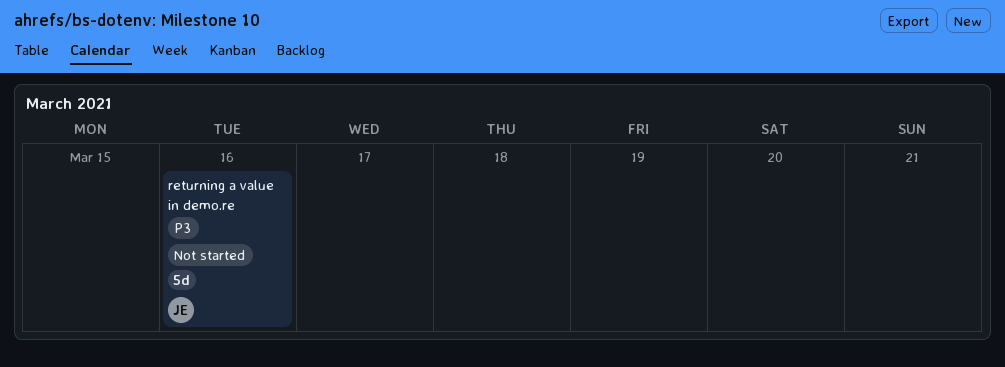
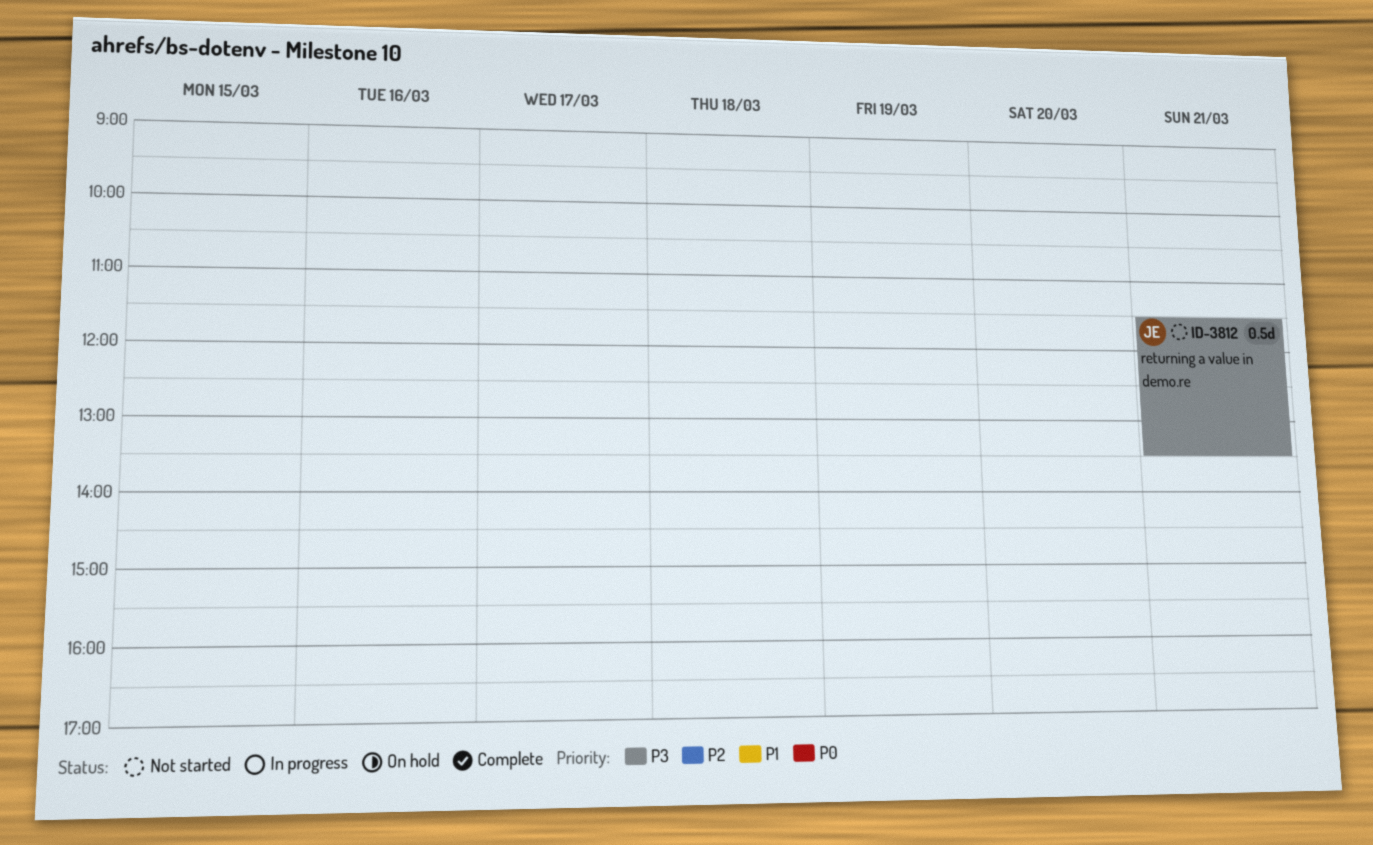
returning a value in demo.re, estimate: 5d -> 0.5d
returning a value in demo.re, day: Mar 16 -> Mar 21

